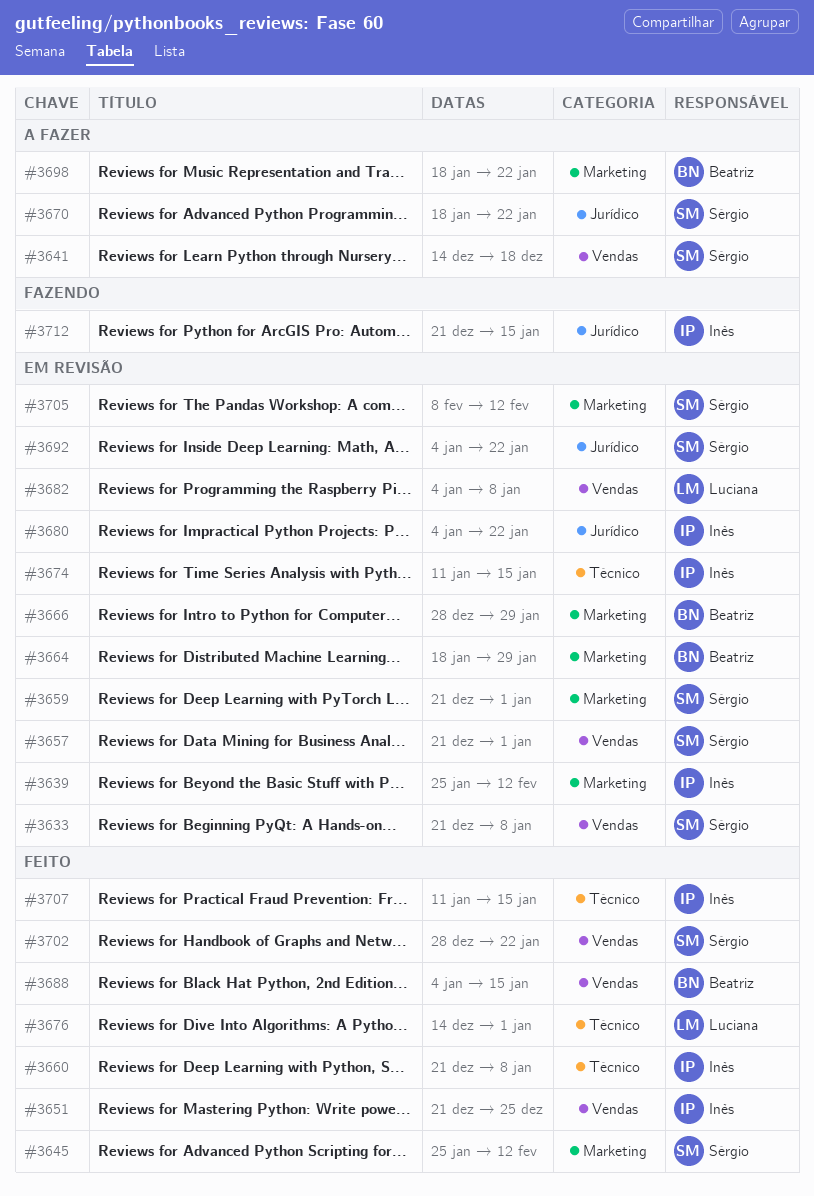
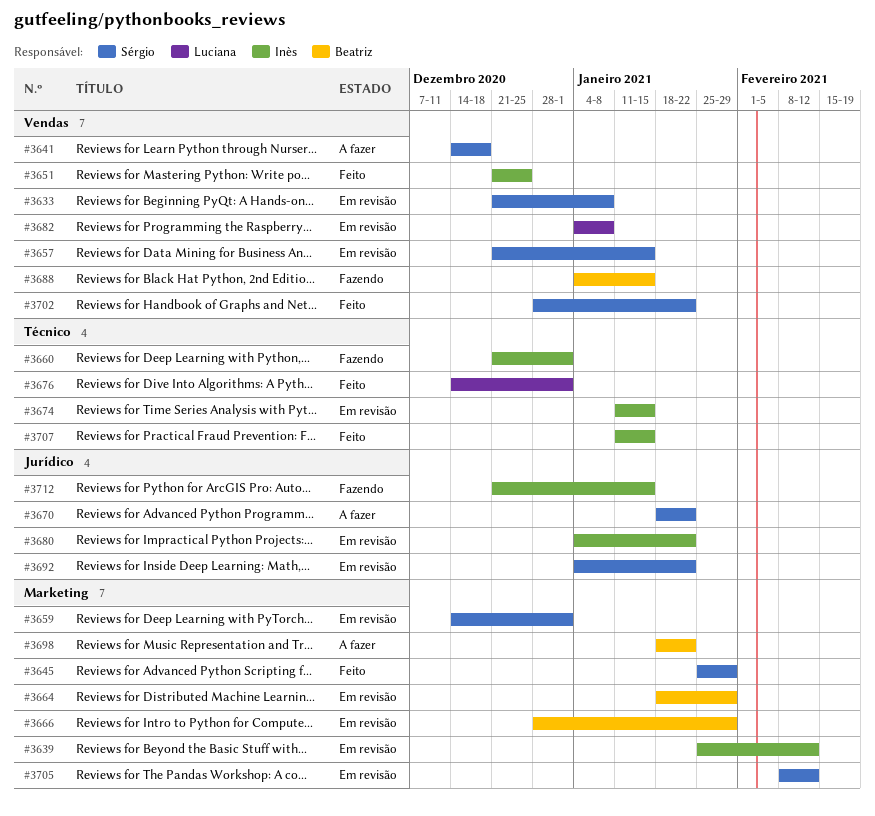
#3645, due: Feb 12 -> Jan 29
#3657, due: Jan 1 -> Jan 15
#3659, start: Dec 21 -> Dec 14
#3660, status: Feito -> Fazendo
#3660, due: Jan 8 -> Jan 1
#3688, status: Feito -> Fazendo

